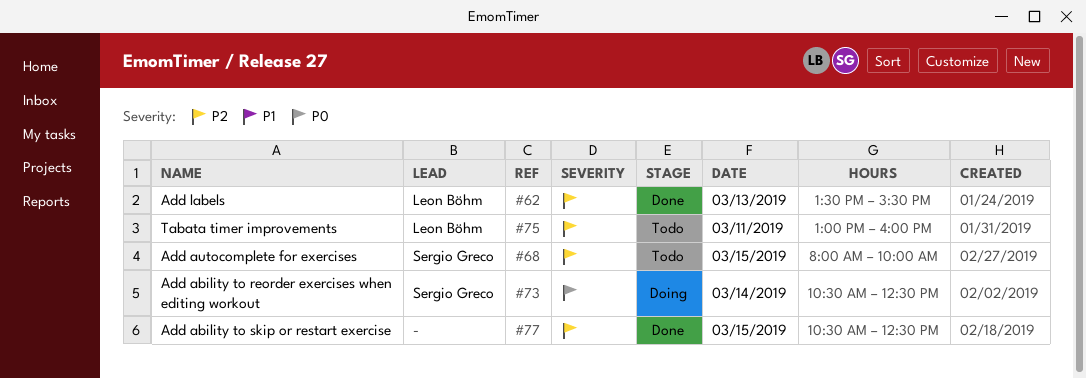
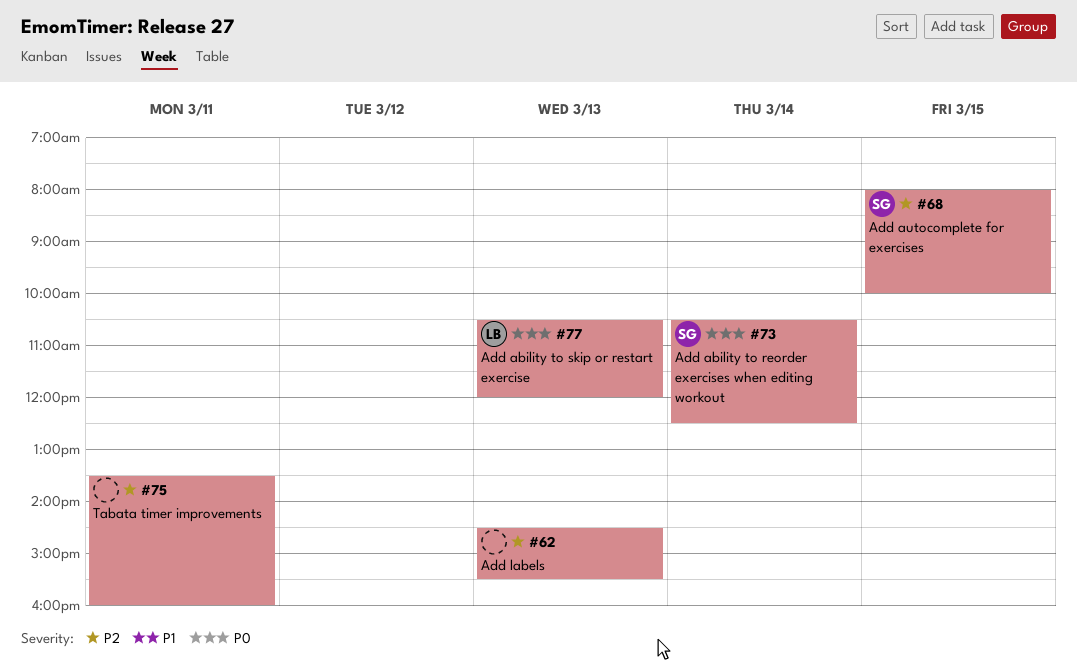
#62, owner: Leon Böhm -> none
#62, begins: 13:30 -> 14:30
#75, owner: Leon Böhm -> none
#75, begins: 13:00 -> 13:30
#77, owner: none -> Leon Böhm
#77, priority: P2 -> P0
#77, day: Mar 15 -> Mar 13
#77, ends: 12:30 -> 12:00

